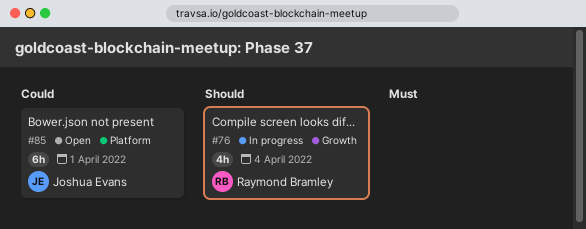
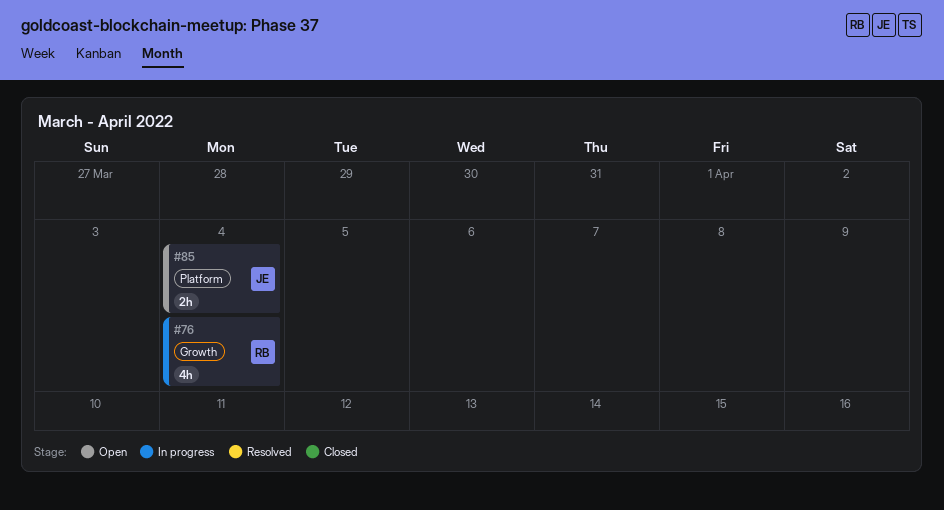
#85, estimate: 6h -> 2h
#85, due: Apr 1 -> Apr 4

